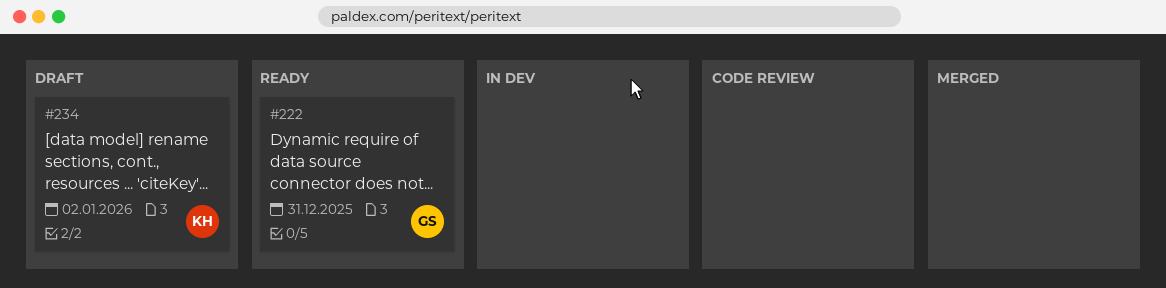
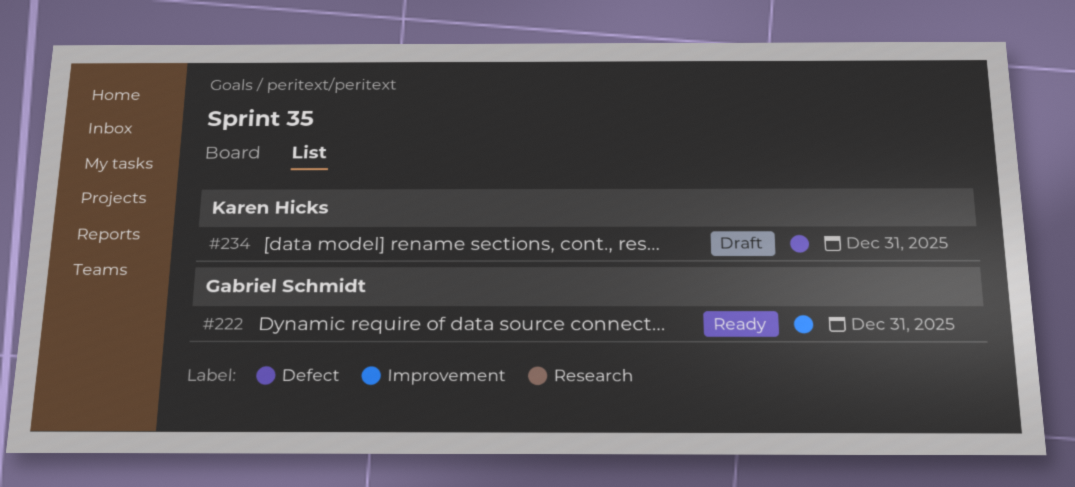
#234, due: Jan 2 -> Dec 31

